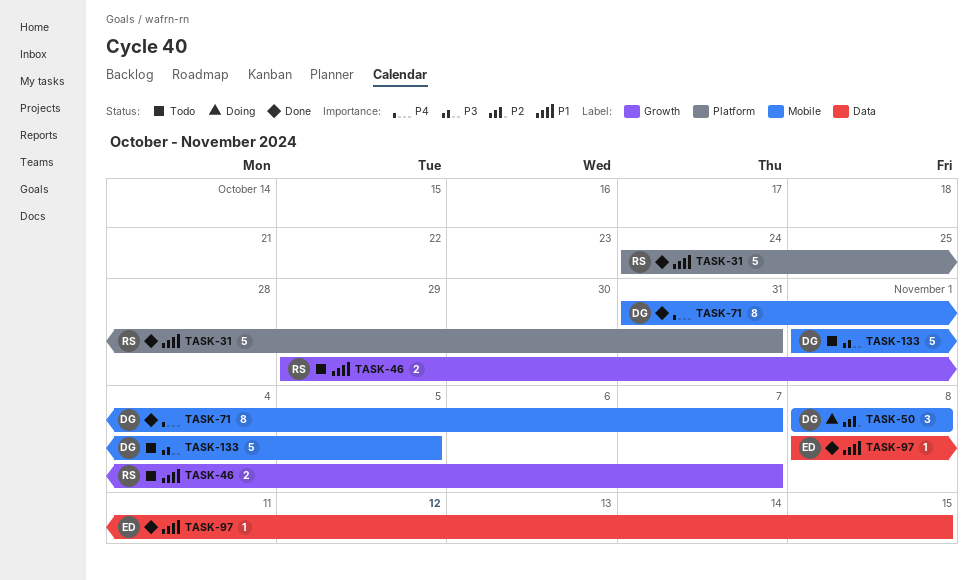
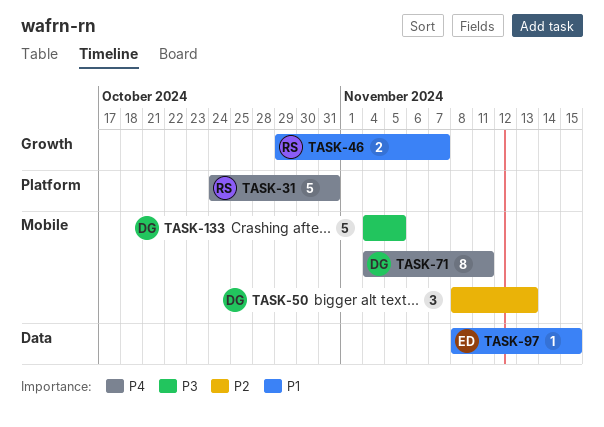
TASK-31, priority: P1 -> P4
TASK-50, due: Nov 8 -> Nov 13
TASK-71, start: Oct 31 -> Nov 4
TASK-71, due: Nov 7 -> Nov 11
TASK-133, start: Nov 1 -> Nov 4

